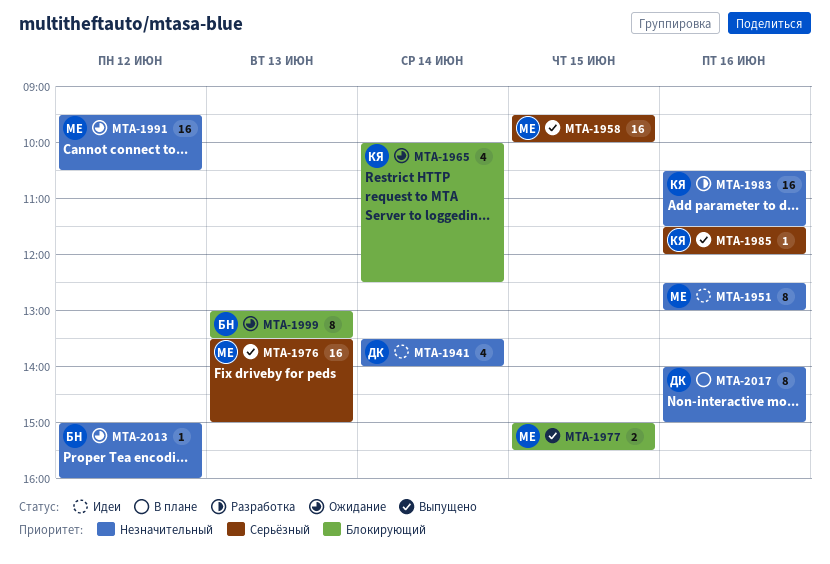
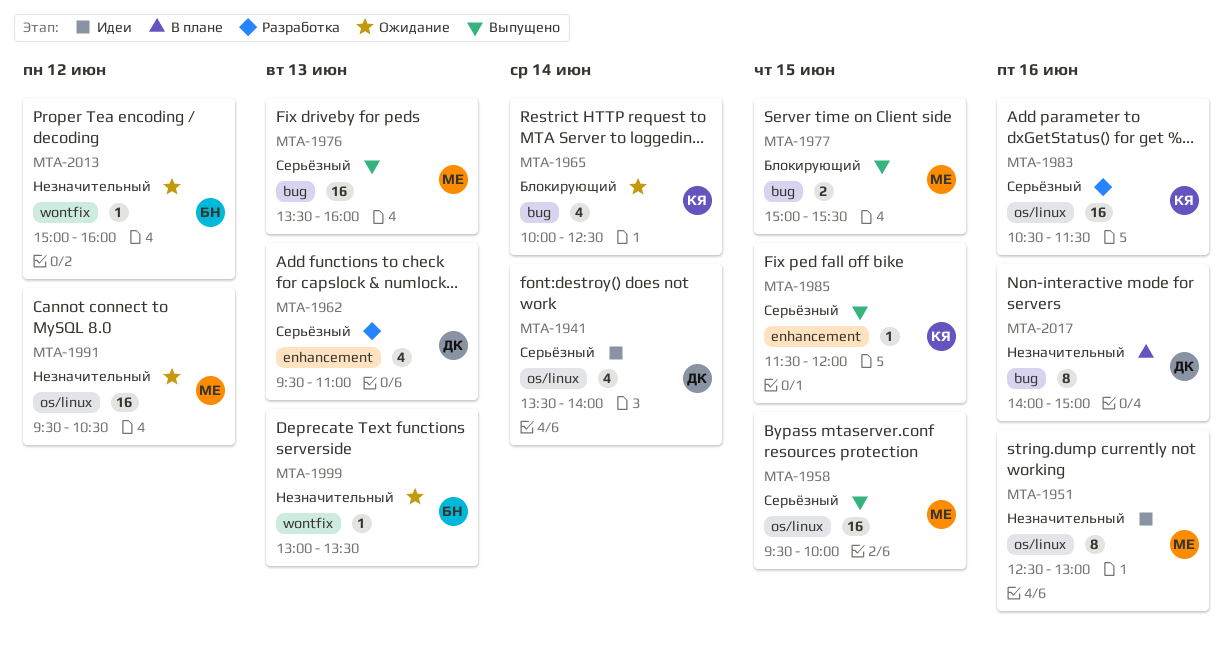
MTA-1941, priority: Незначительный -> Серьёзный
MTA-1962: none -> present
MTA-1976, ends: 15:00 -> 16:00
MTA-1983, priority: Незначительный -> Серьёзный
MTA-1985, day: Jun 16 -> Jun 15
MTA-1999, priority: Блокирующий -> Незначительный
MTA-1999, estimate: 8 -> 1

